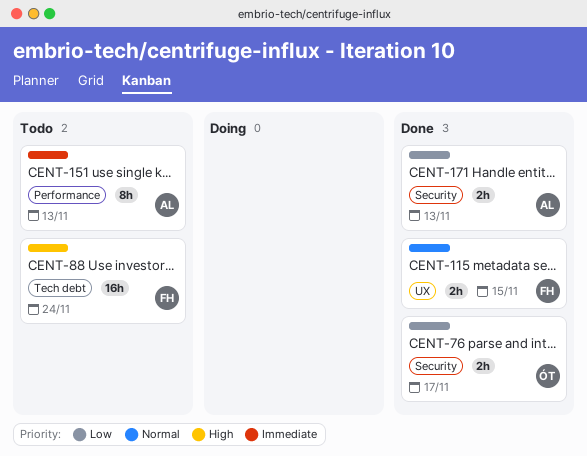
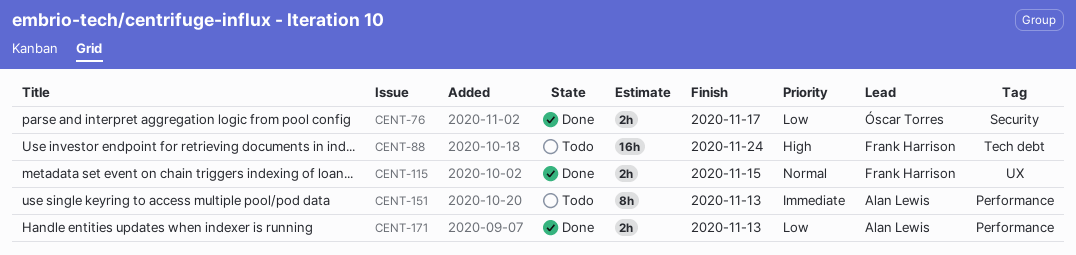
CENT-171, label: Security -> Performance

